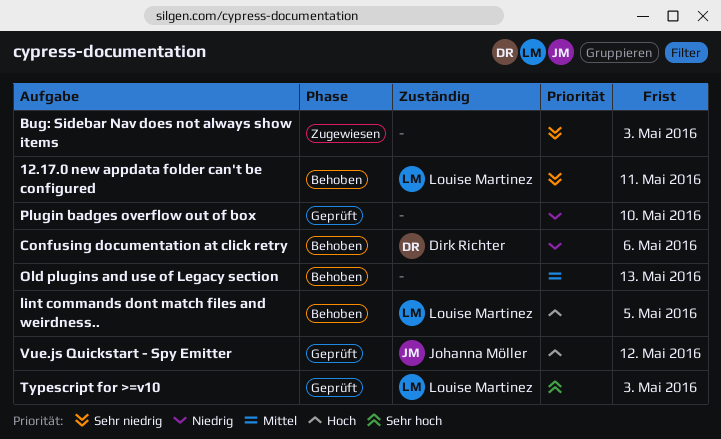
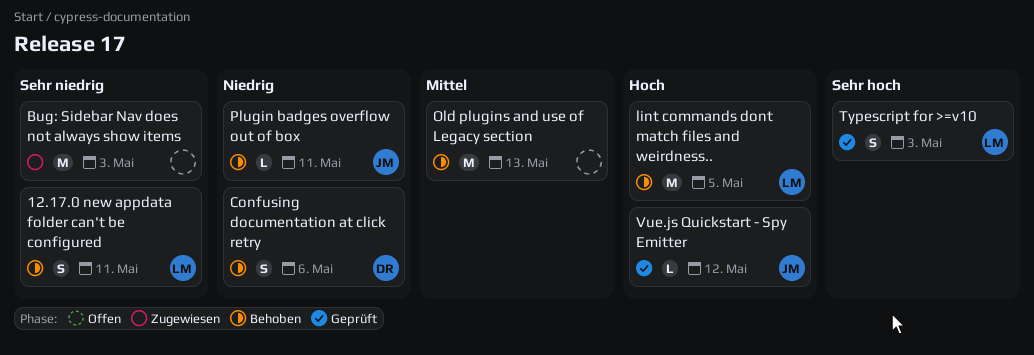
Plugin badges overflow out of box, status: Geprüft -> Behoben
Plugin badges overflow out of box, owner: none -> Johanna Möller
Plugin badges overflow out of box, due: May 10 -> May 11

